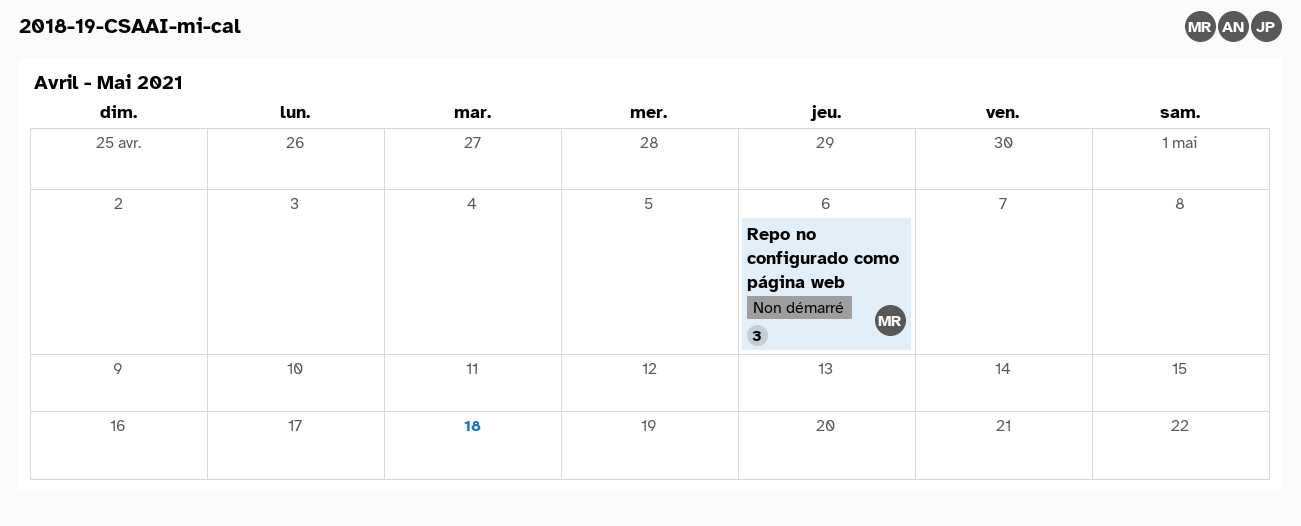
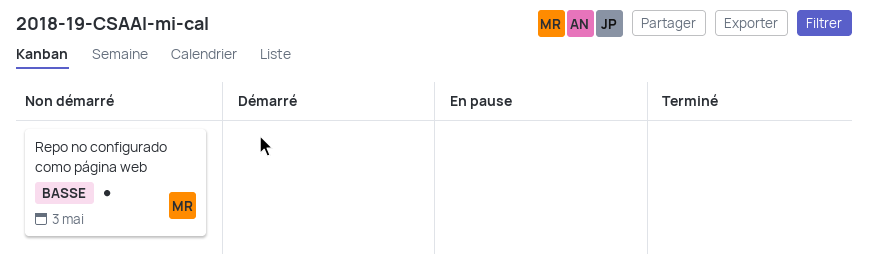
Repo no configurado como página web, estimate: 3 -> 1
Repo no configurado como página web, due: May 6 -> May 3

